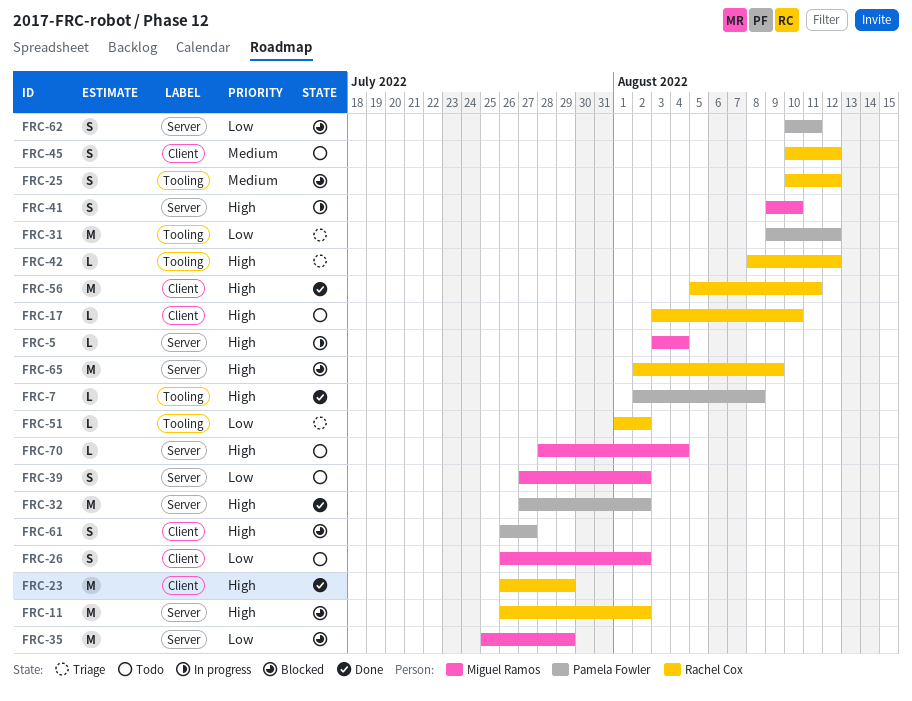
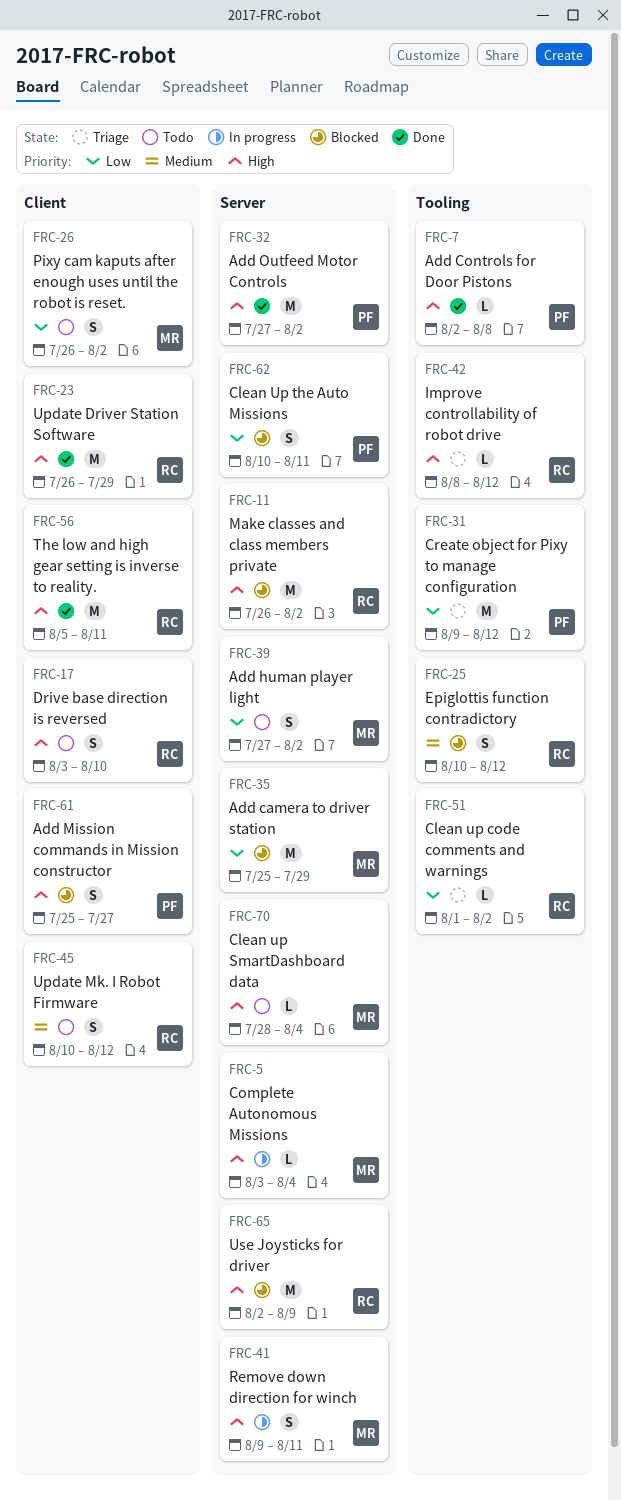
FRC-17, estimate: L -> S
FRC-41, due: Aug 10 -> Aug 11
FRC-61, start: Jul 26 -> Jul 25

